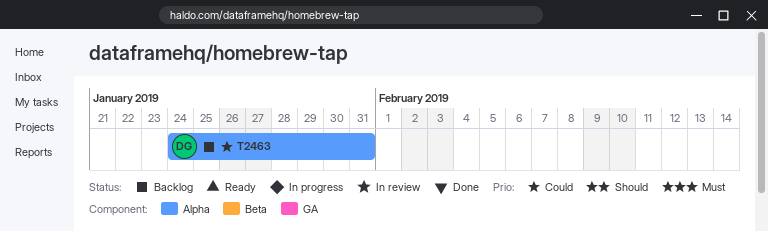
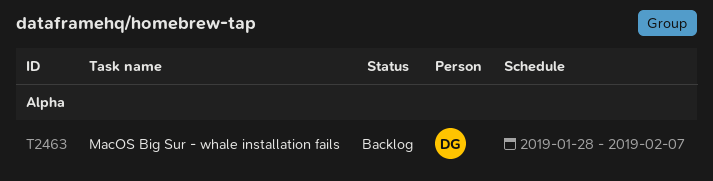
T2463, start: Jan 24 -> Jan 28
T2463, due: Jan 31 -> Feb 7

